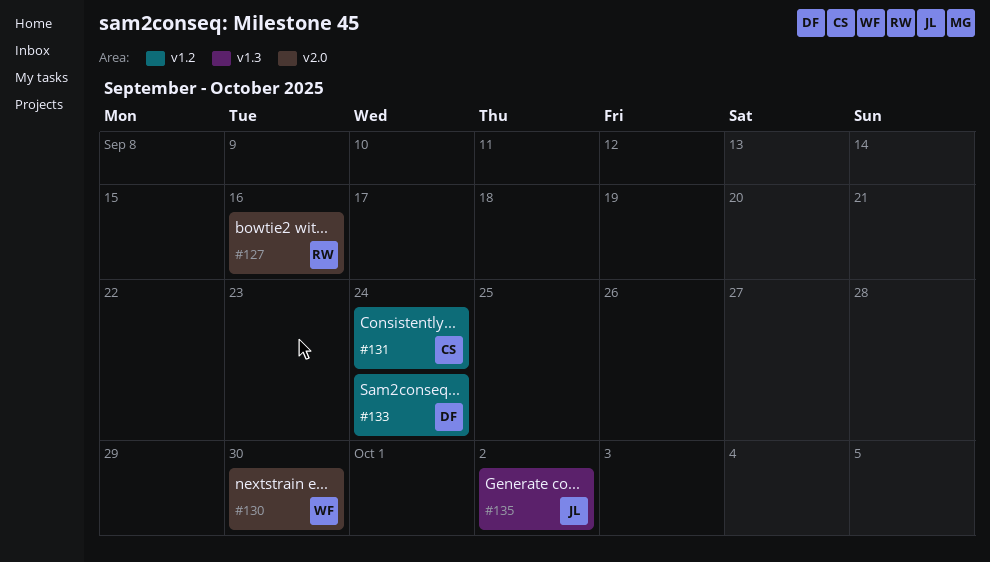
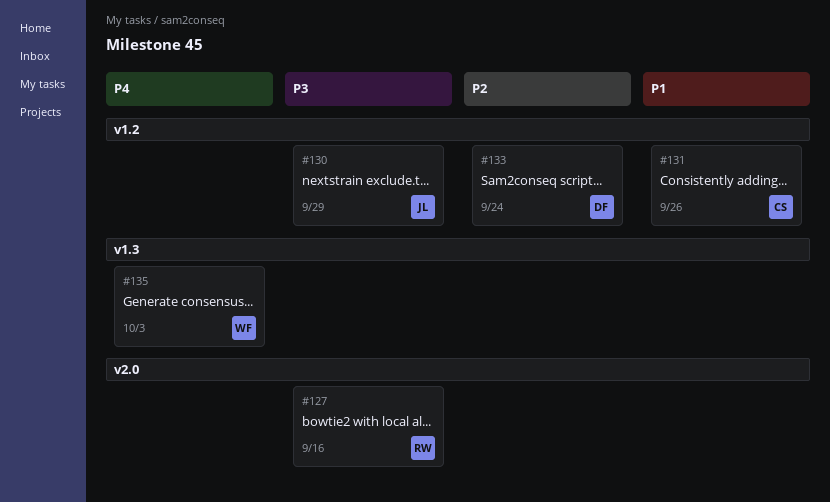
#130, owner: WF -> JL
#130, label: v2.0 -> v1.2
#130, due: Sep 30 -> Sep 29
#131, due: Sep 24 -> Sep 26
#135, owner: JL -> WF
#135, due: Oct 2 -> Oct 3

